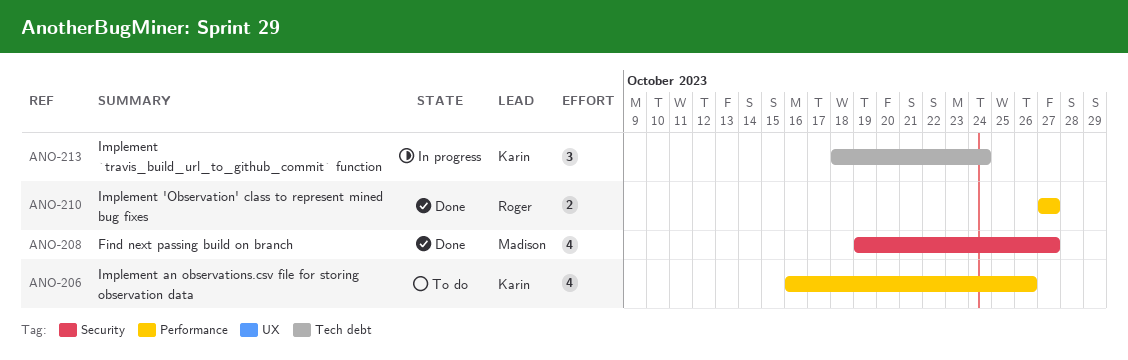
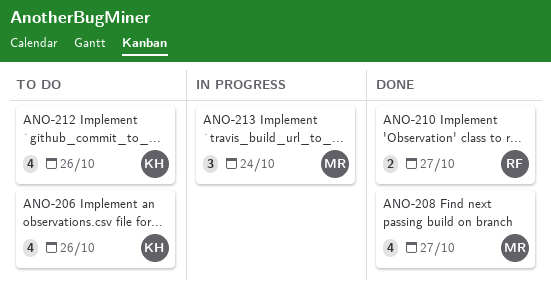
ANO-212: none -> present
ANO-213, owner: Karin -> Madison

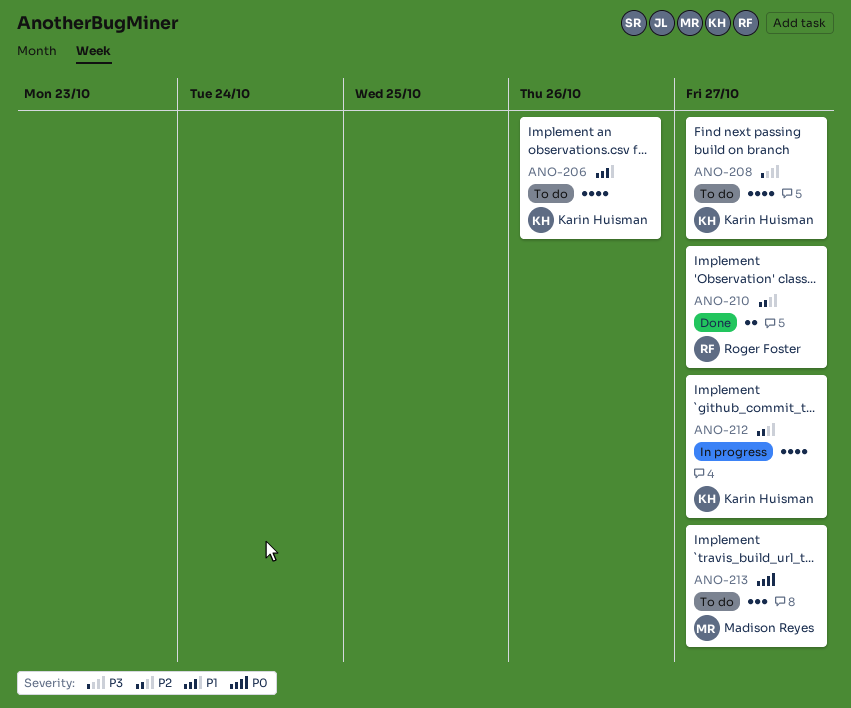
ANO-208, status: Done -> To do
ANO-208, owner: Madison Reyes -> Karin Huisman
ANO-212, status: To do -> In progress
ANO-212, due: Oct 26 -> Oct 27
ANO-213, status: In progress -> To do
ANO-213, due: Oct 24 -> Oct 27

